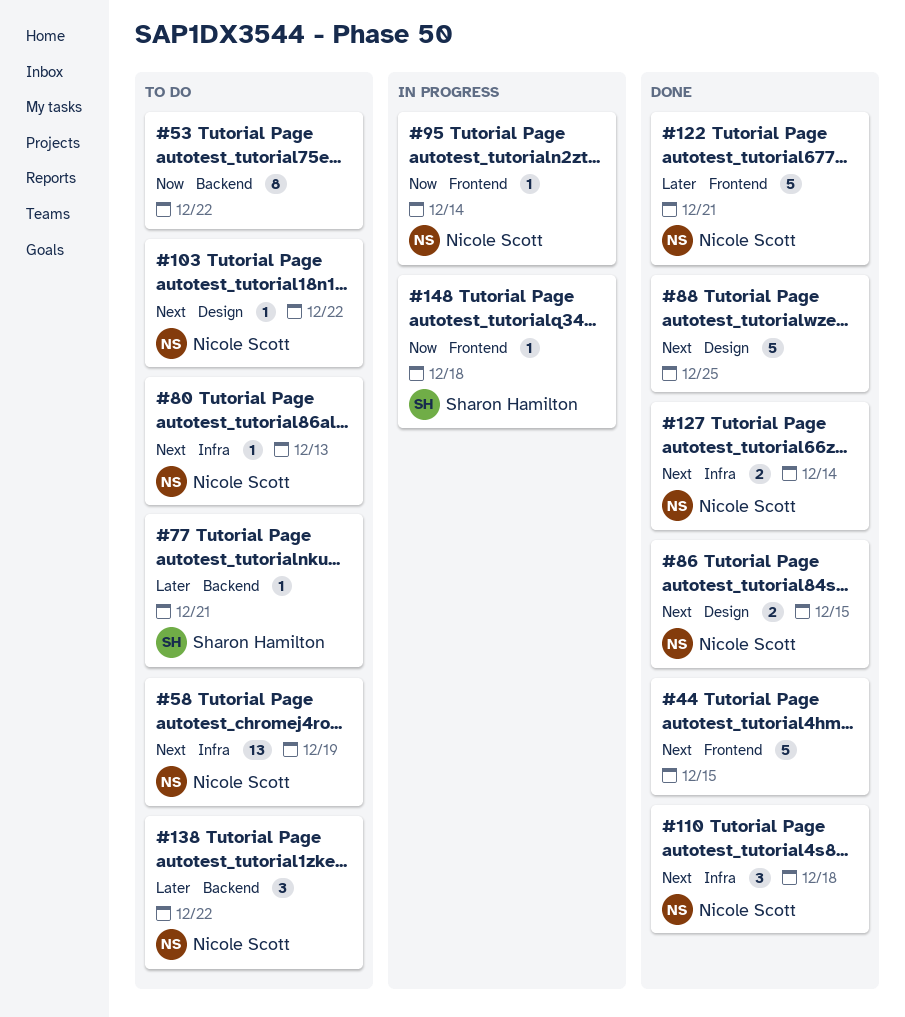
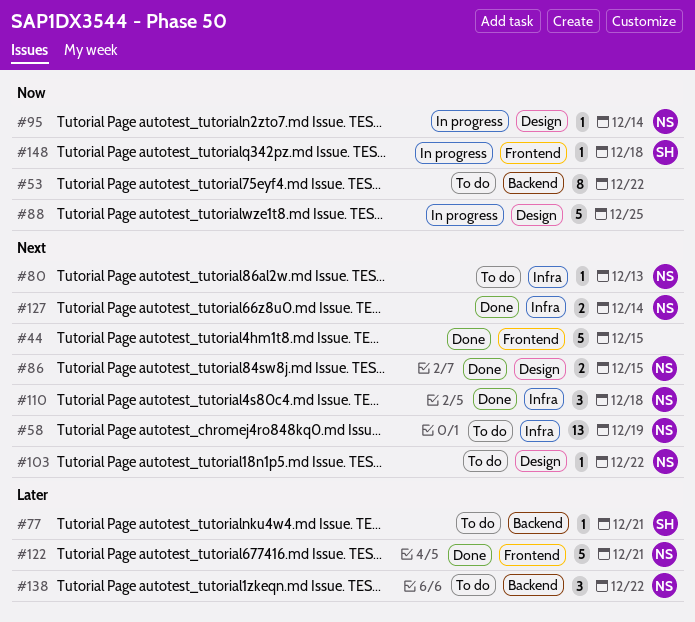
#88, status: Done -> In progress
#88, priority: Next -> Now
#95, label: Frontend -> Design

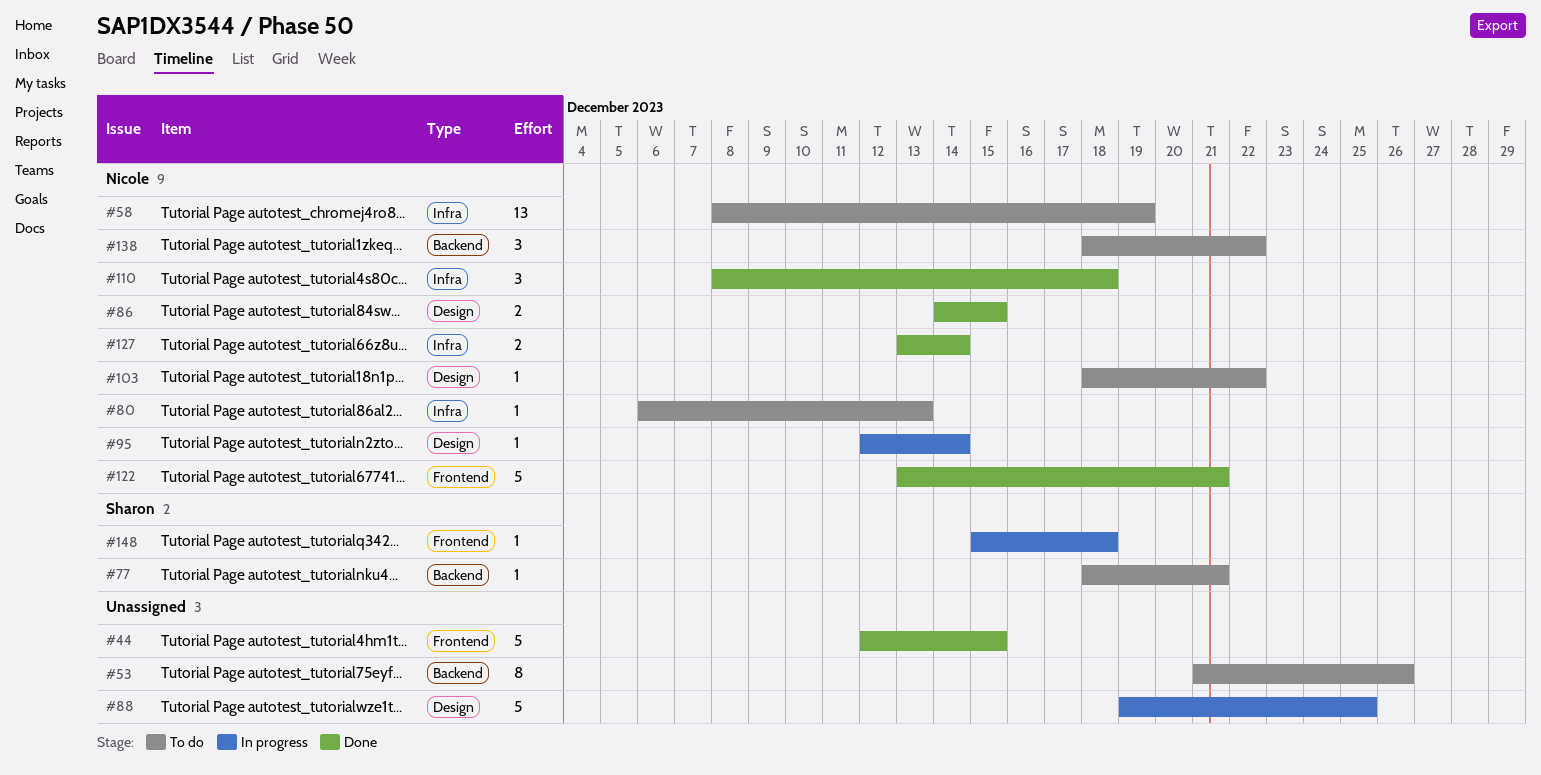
#53, due: Dec 22 -> Dec 26

